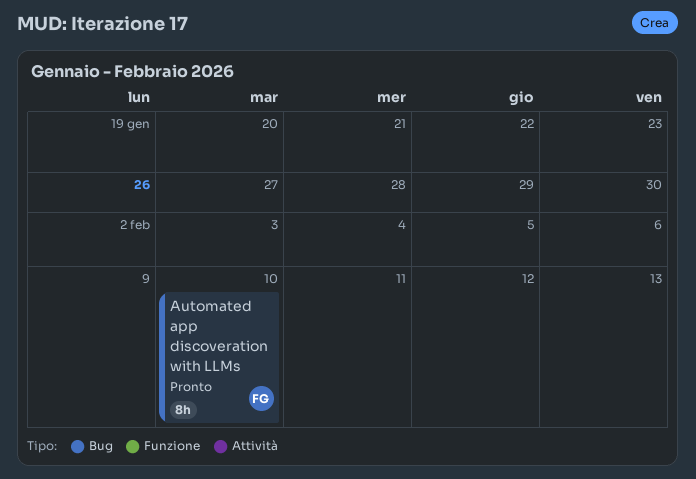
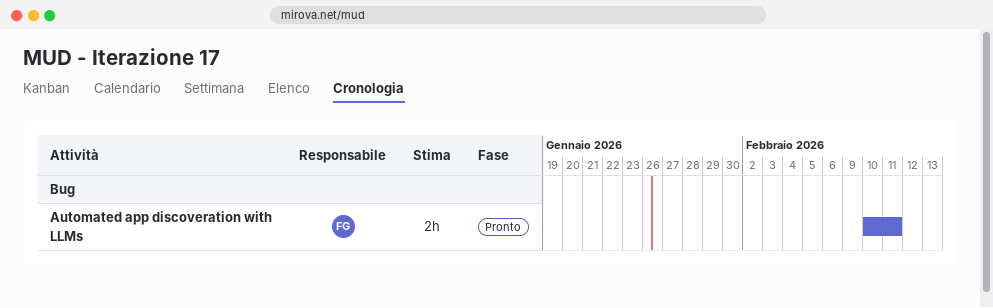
Automated app discoveration with LLMs, estimate: 8h -> 2h
Automated app discoveration with LLMs, due: Feb 10 -> Feb 11

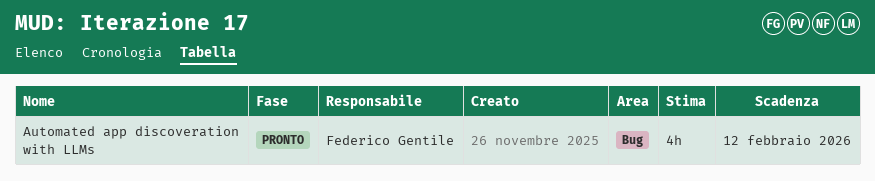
Automated app discoveration with LLMs, estimate: 2h -> 4h
Automated app discoveration with LLMs, due: Feb 11 -> Feb 12

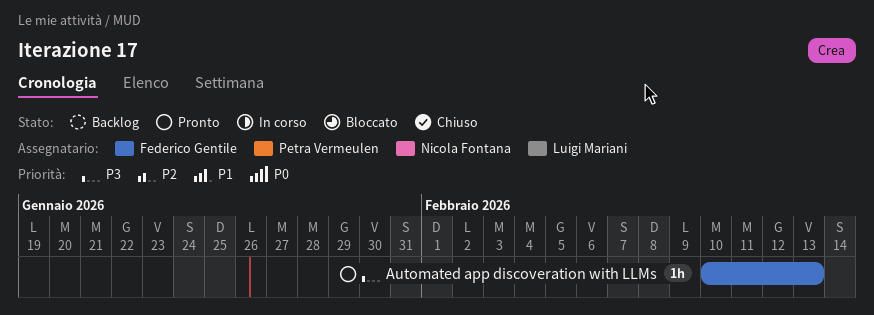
Automated app discoveration with LLMs, estimate: 4h -> 1h
Automated app discoveration with LLMs, due: Feb 12 -> Feb 13

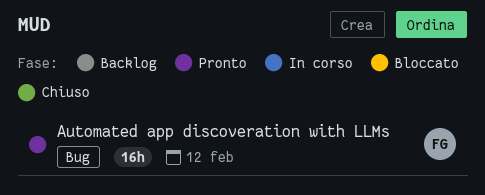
Automated app discoveration with LLMs, estimate: 1h -> 16h
Automated app discoveration with LLMs, due: Feb 13 -> Feb 12

